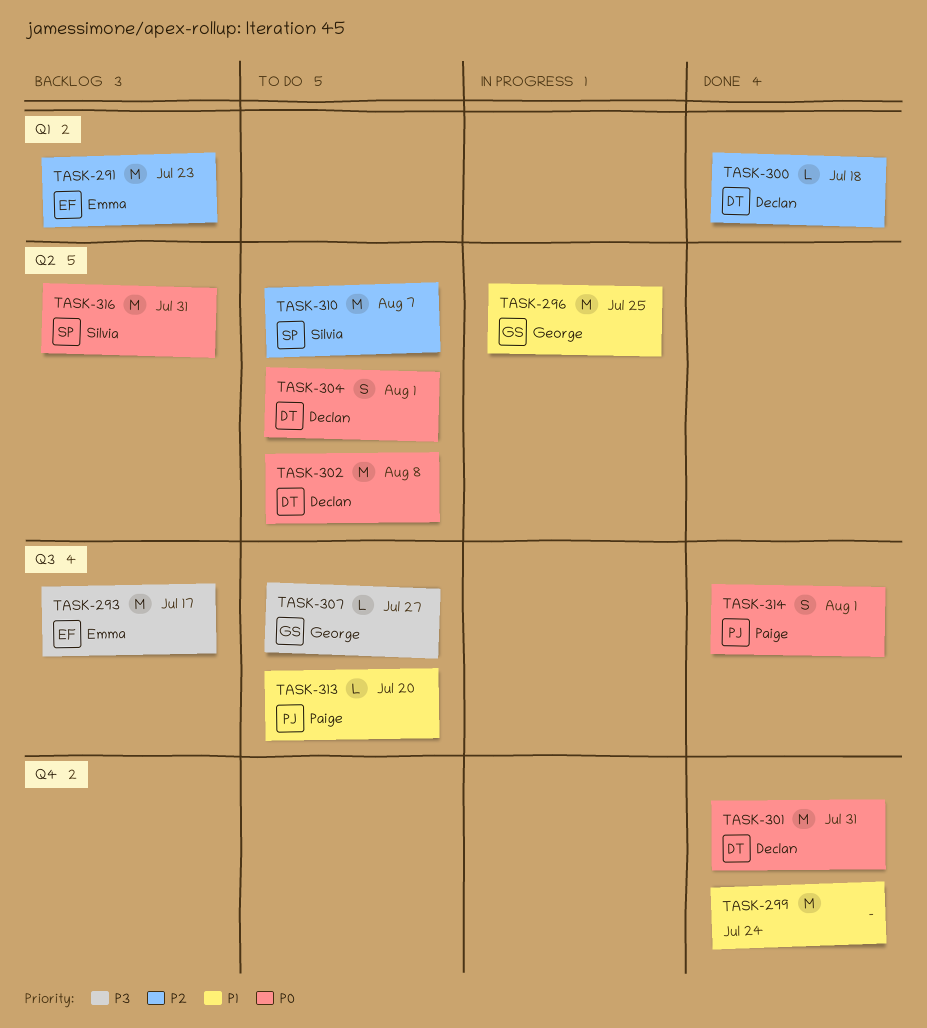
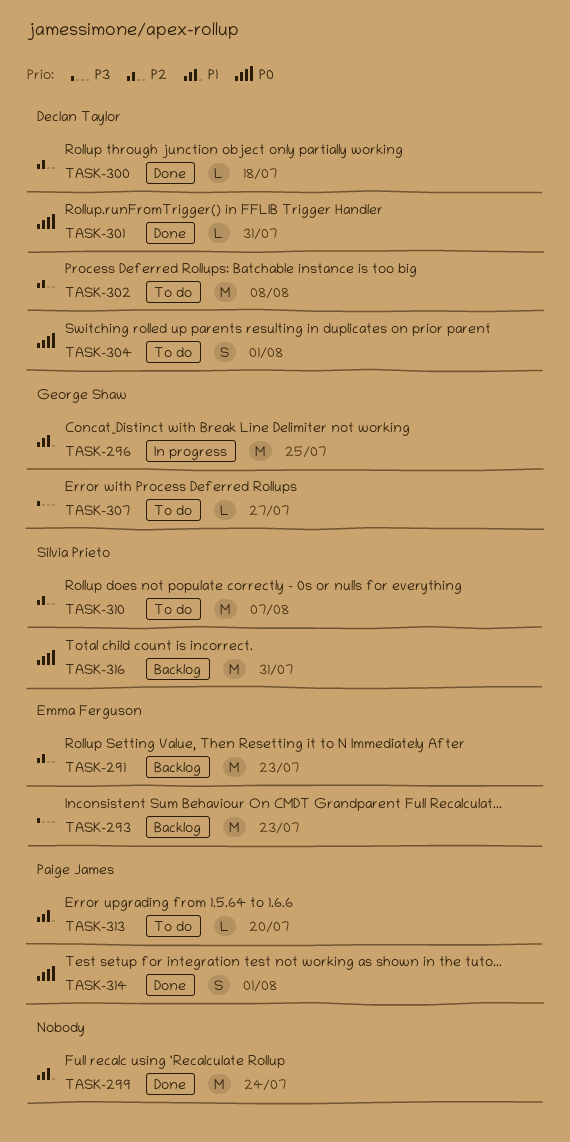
TASK-293, due: Jul 17 -> Jul 23
TASK-301, estimate: M -> L
TASK-302, priority: P0 -> P2

